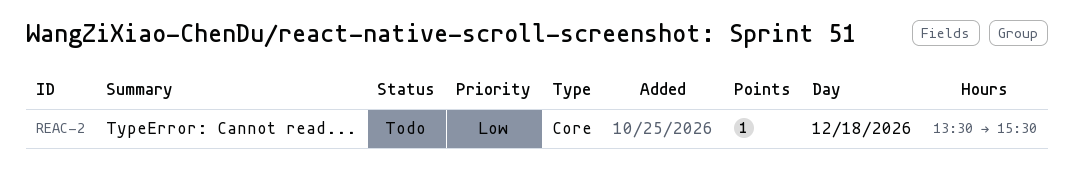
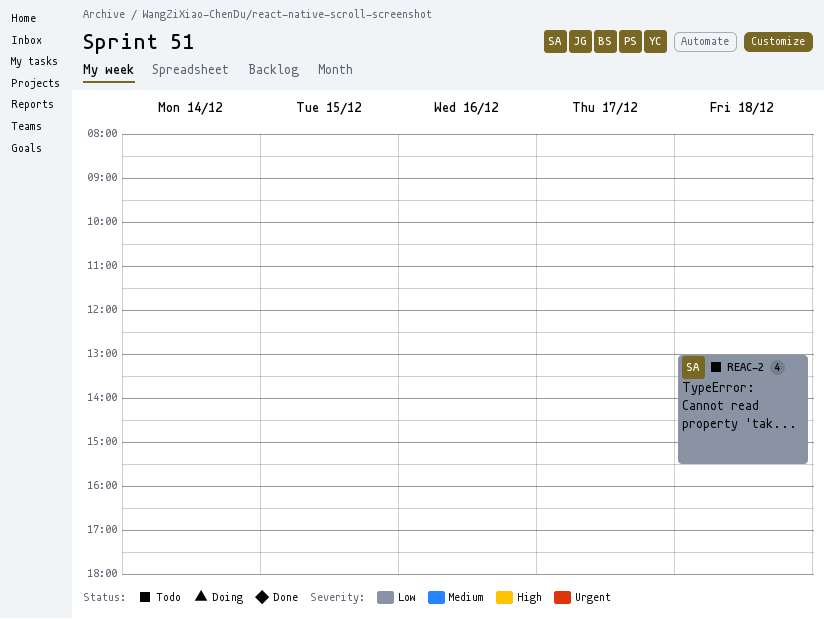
REAC-2, estimate: 1 -> 4
REAC-2, begins: 13:30 -> 13:00

